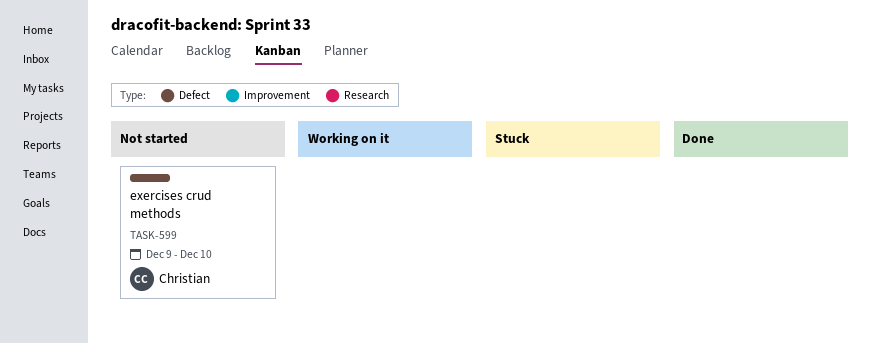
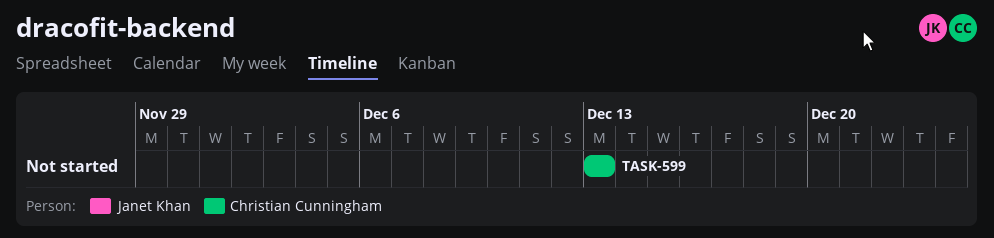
TASK-599, start: Dec 9 -> Dec 13
TASK-599, due: Dec 10 -> Dec 13

